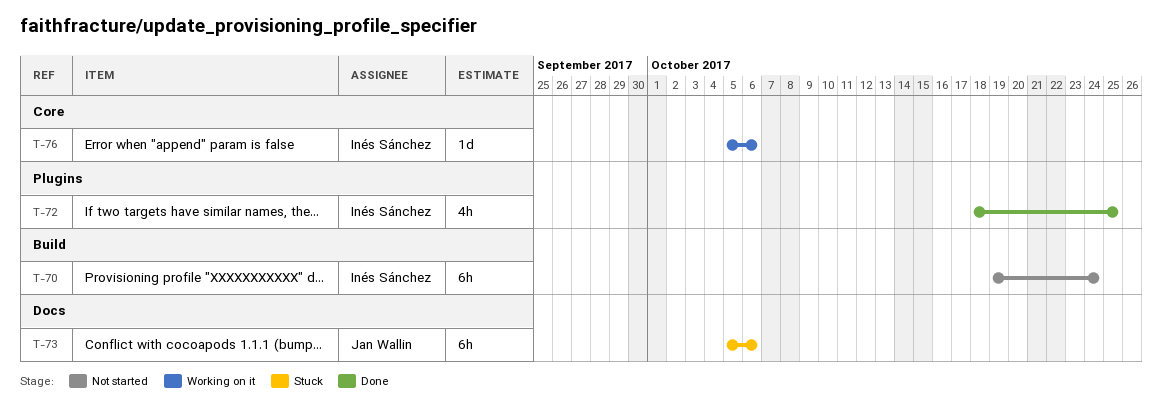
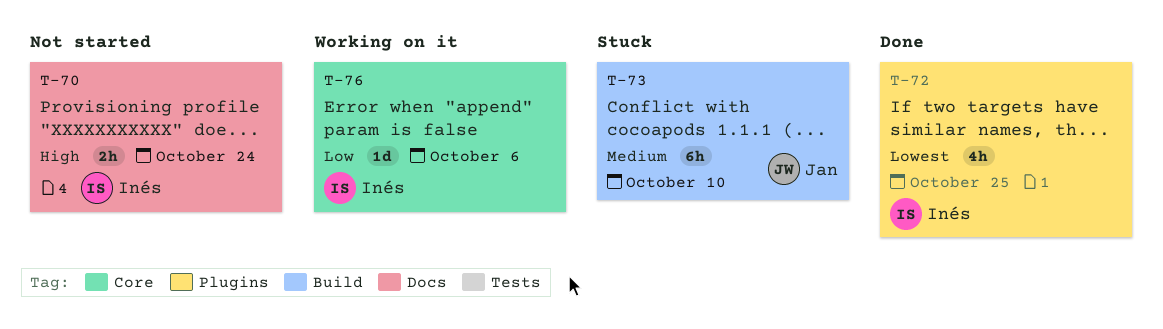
T-70, label: Build -> Docs
T-70, estimate: 6h -> 2h
T-73, label: Docs -> Build
T-73, due: Oct 6 -> Oct 10

